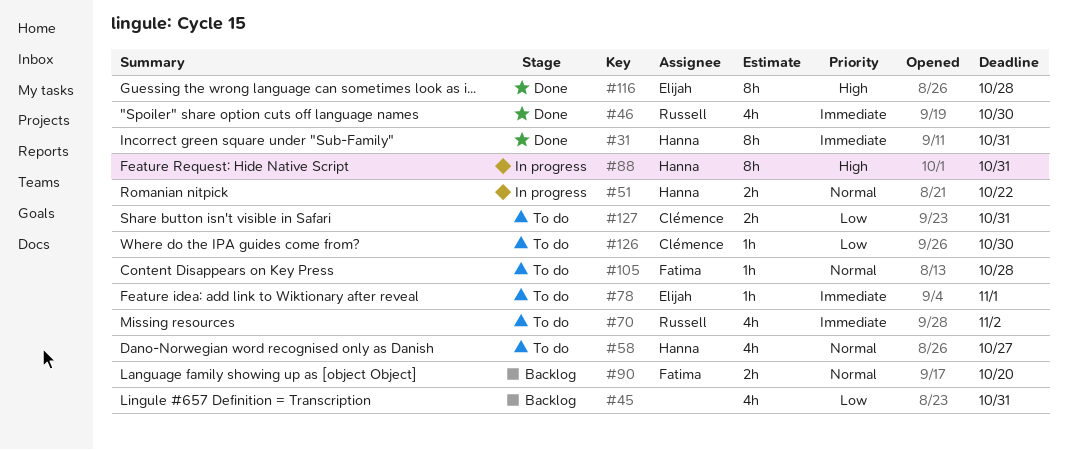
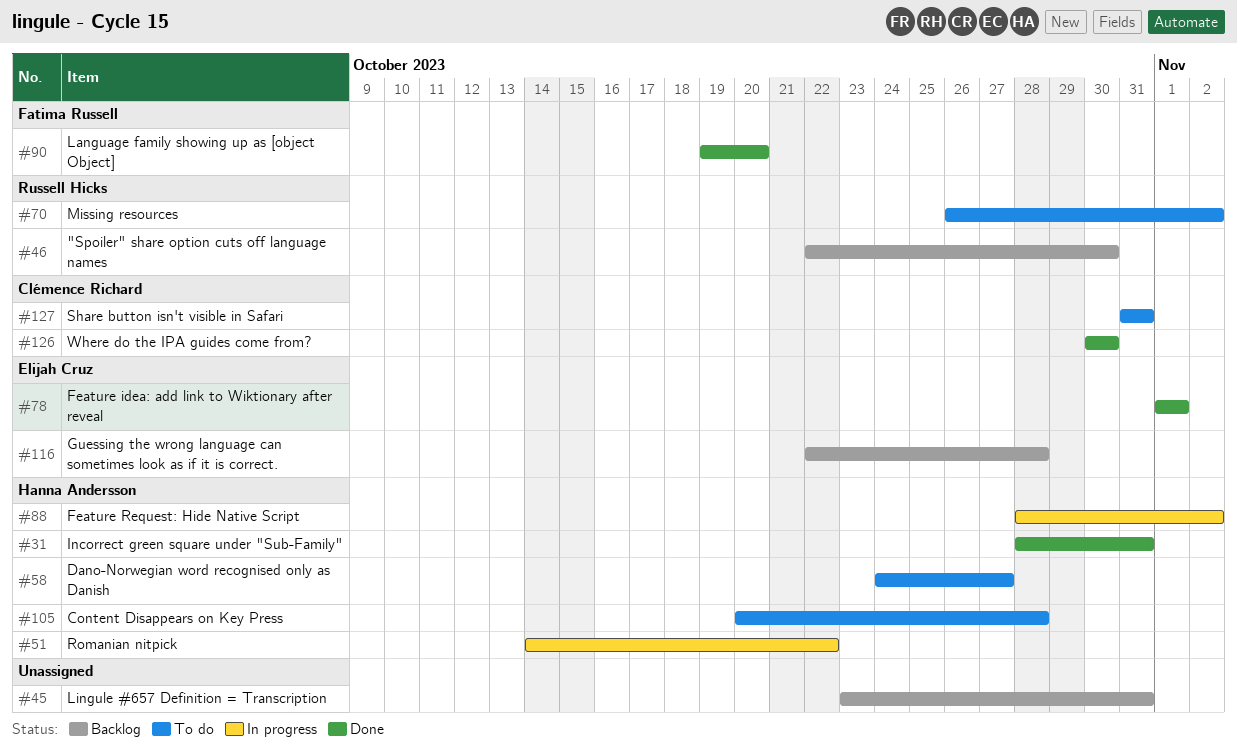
#46, status: Done -> Backlog
#78, status: To do -> Done
#88, due: Oct 31 -> Nov 2
#90, status: Backlog -> Done
#105, owner: Fatima Russell -> Hanna Andersson
#116, status: Done -> Backlog
#126, status: To do -> Done

